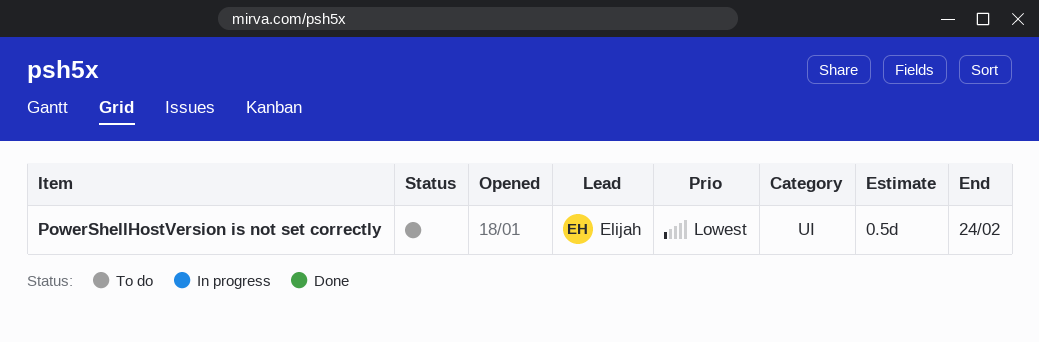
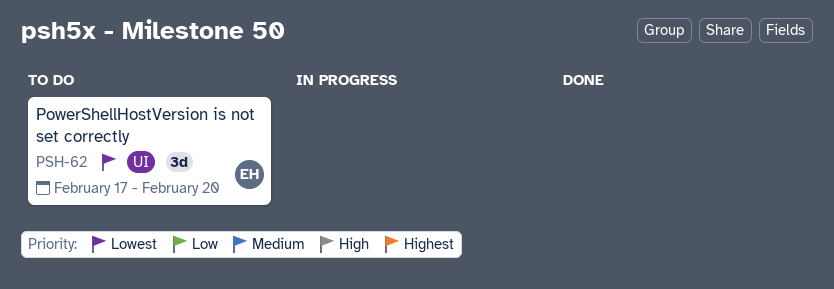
PowerShellHostVersion is not set correctly, estimate: 0.5d -> 3d
PowerShellHostVersion is not set correctly, due: Feb 24 -> Feb 20

